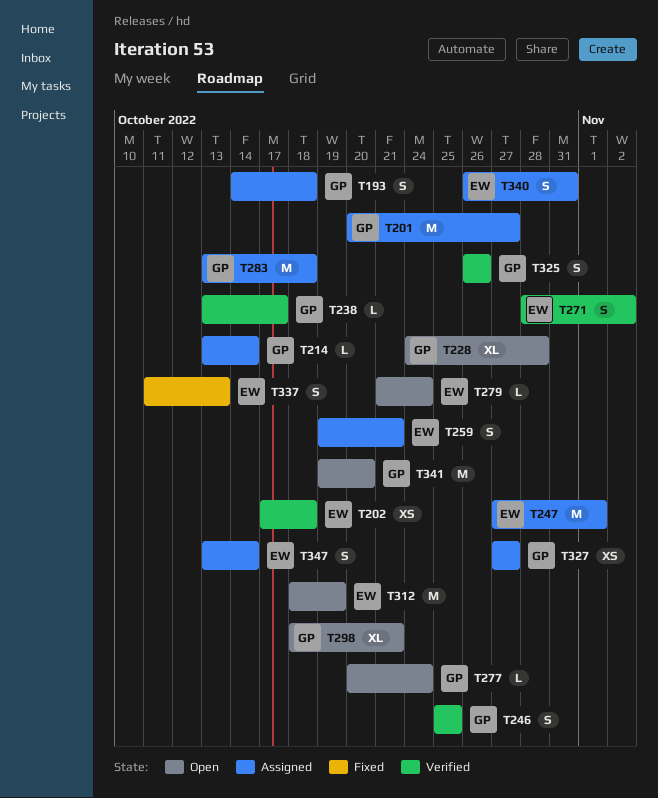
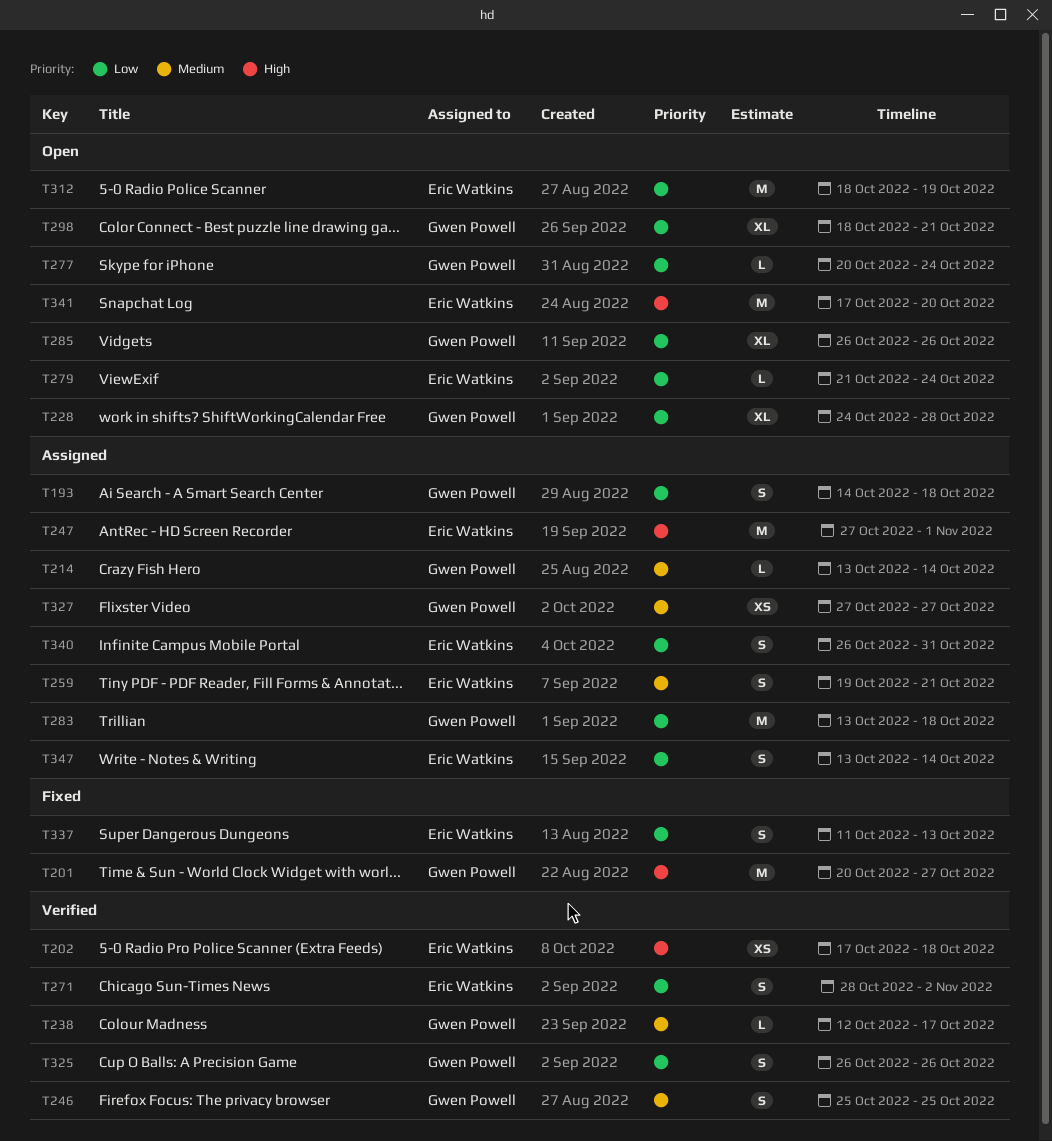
T201, status: Assigned -> Fixed
T238, start: Oct 13 -> Oct 12
T285: none -> present
T341, owner: Gwen Powell -> Eric Watkins
T341, start: Oct 19 -> Oct 17

